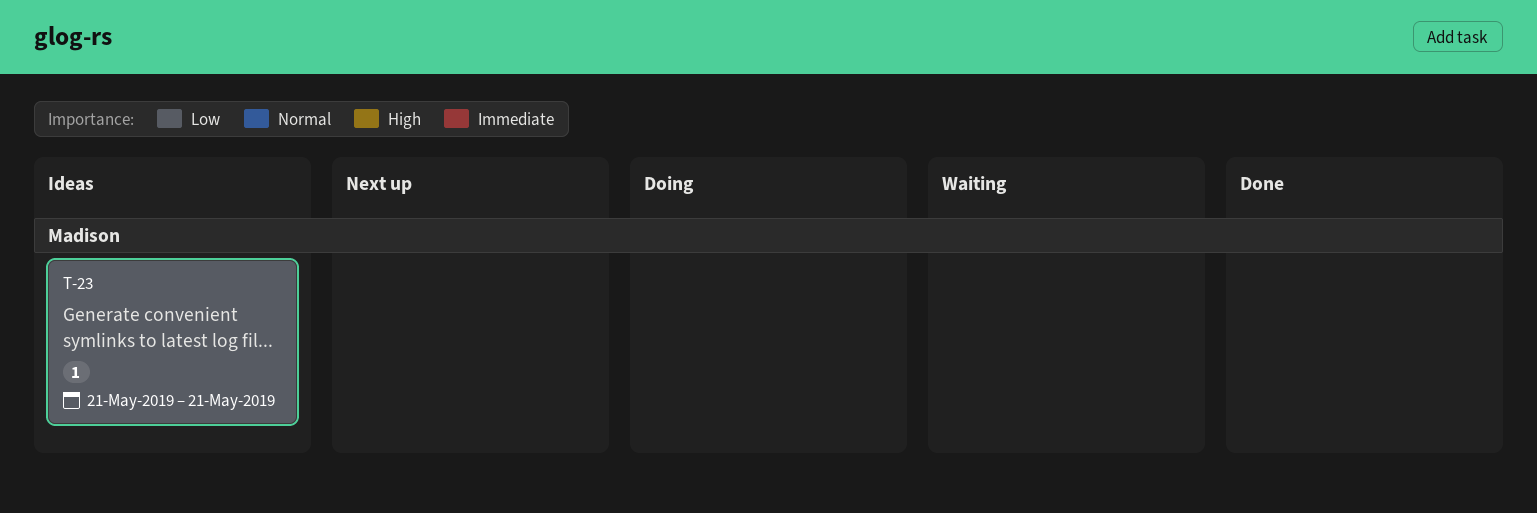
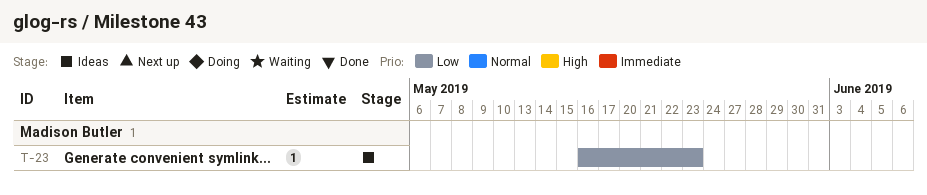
T-23, start: May 21 -> May 16
T-23, due: May 21 -> May 23

